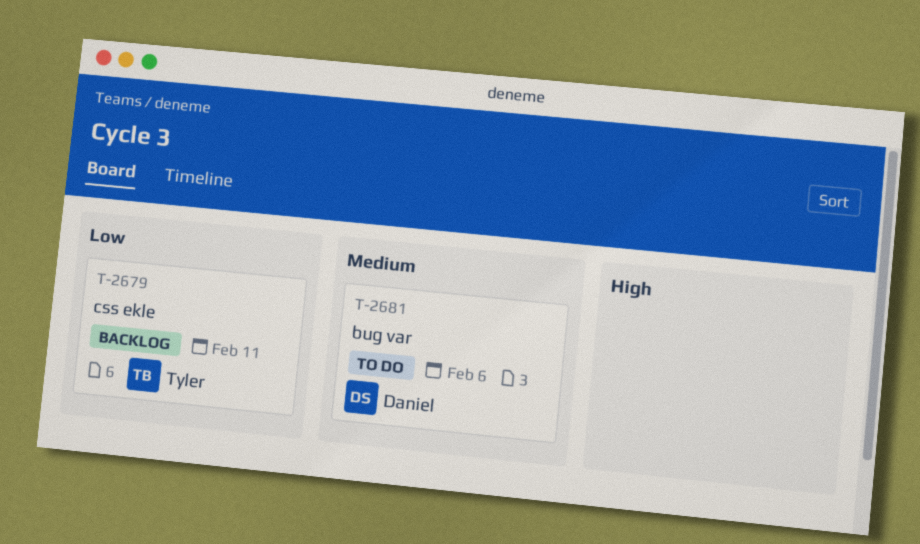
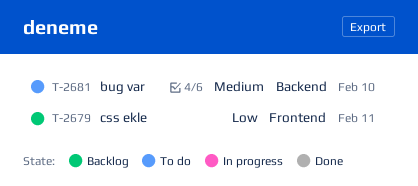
T-2681, due: Feb 6 -> Feb 10

